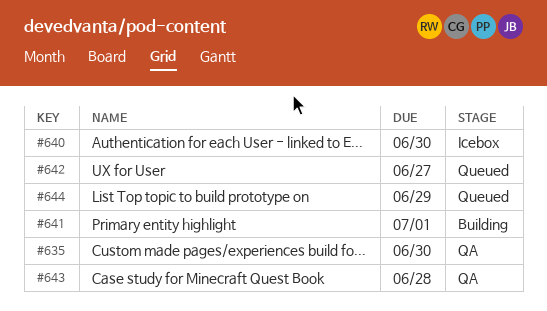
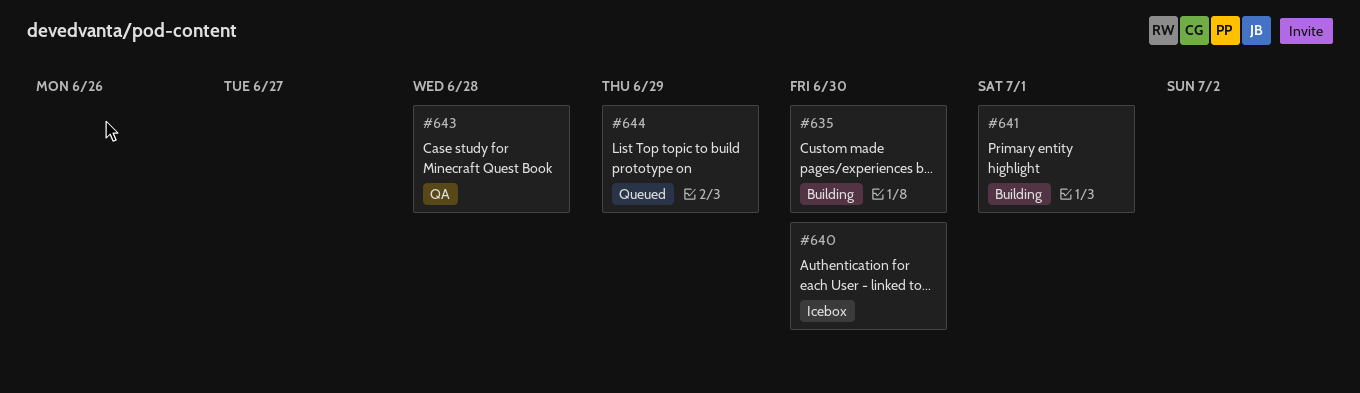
#635, status: QA -> Building
#642: present -> none

